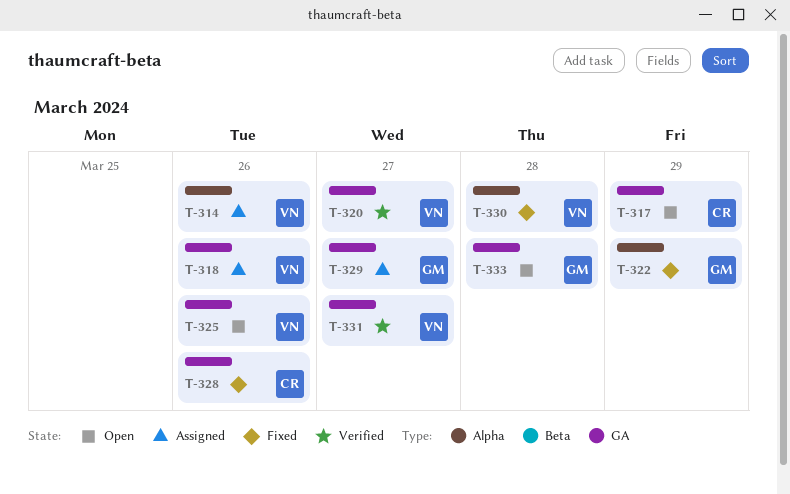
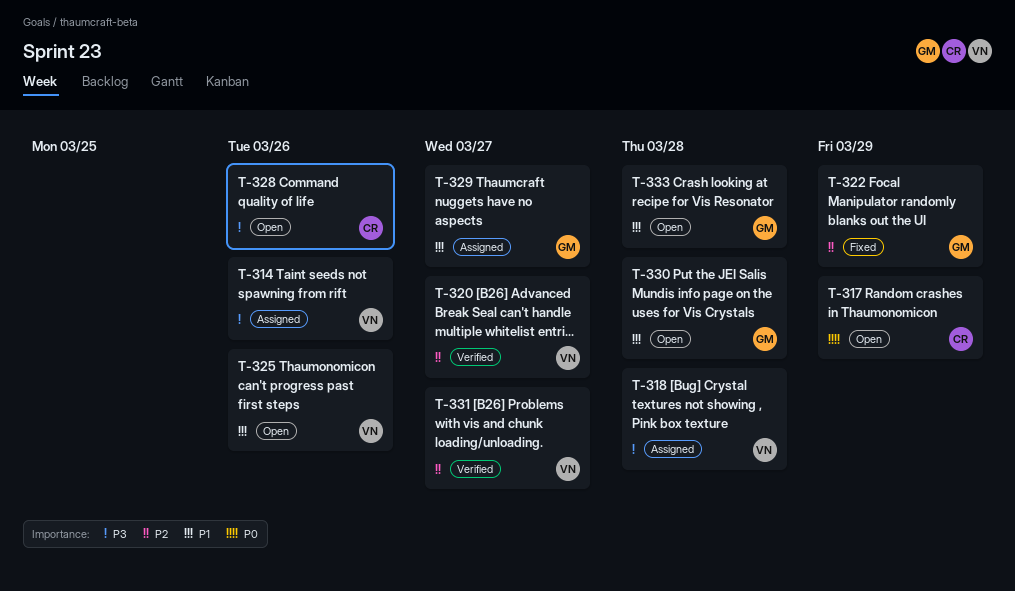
T-318, due: Mar 26 -> Mar 28
T-328, status: Fixed -> Open
T-330, status: Fixed -> Open
T-330, owner: VN -> GM

